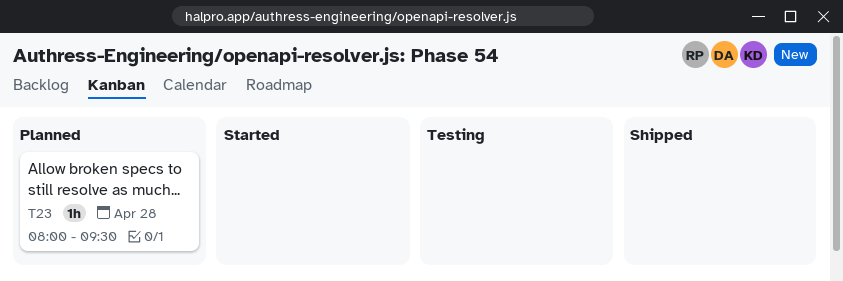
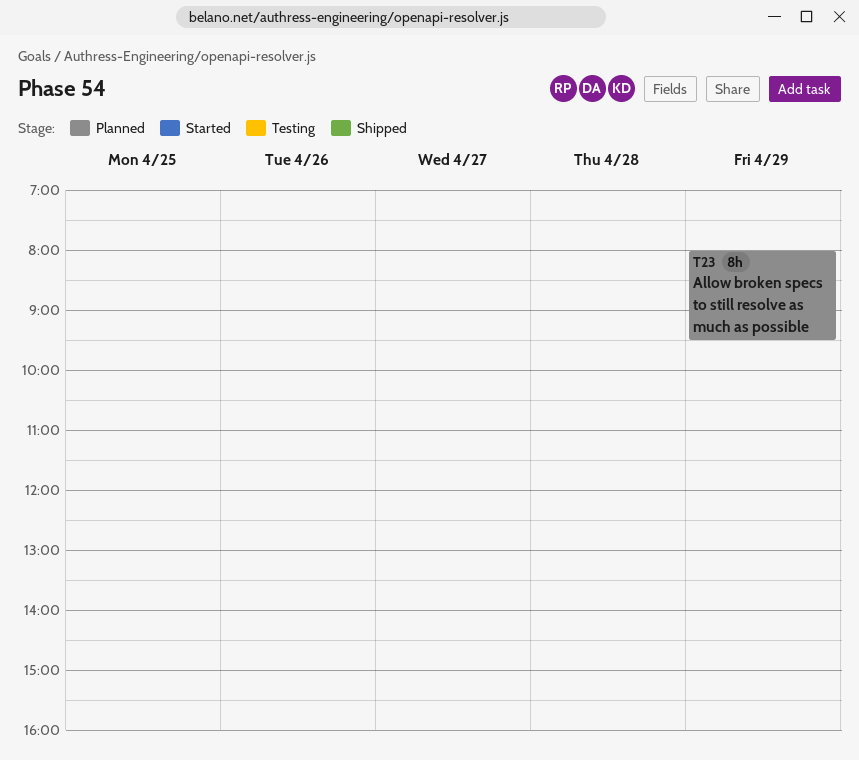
T23, estimate: 1h -> 8h
T23, day: Apr 28 -> Apr 29

